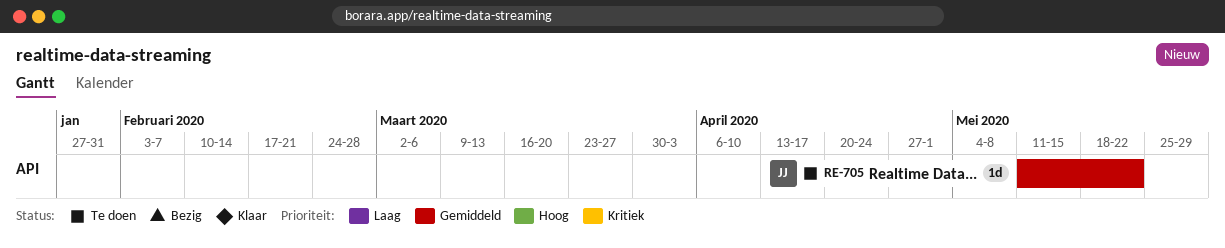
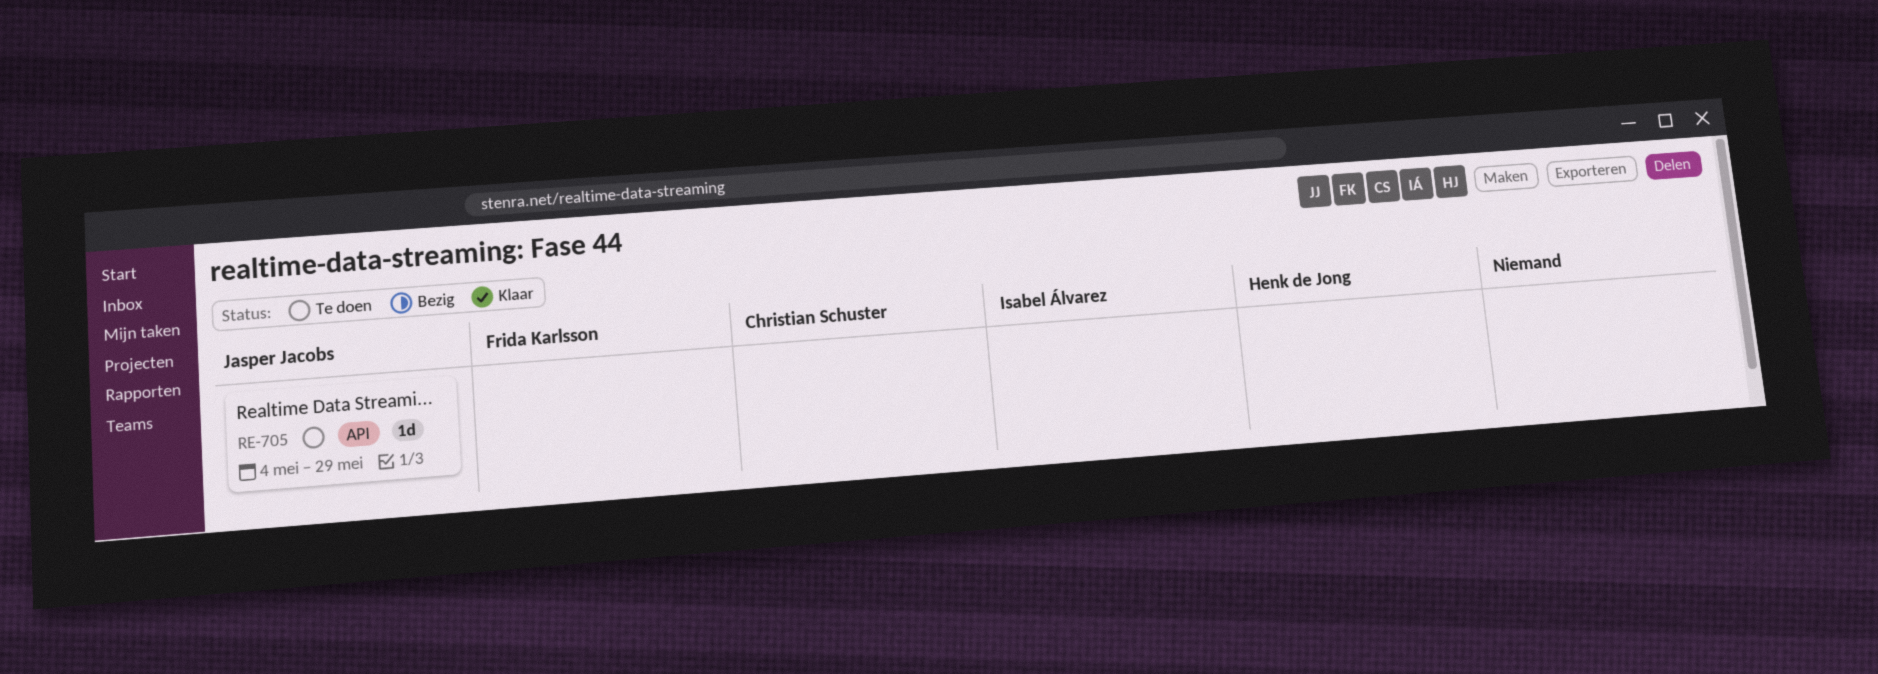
RE-705, start: May 11 -> May 4
RE-705, due: May 22 -> May 29

